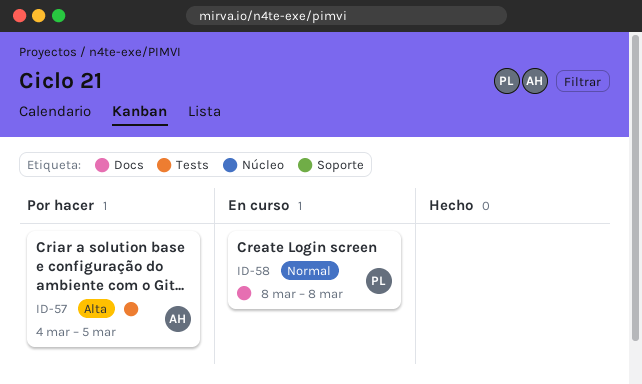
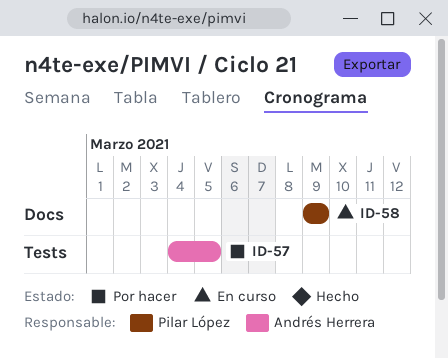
ID-58, start: Mar 8 -> Mar 9
ID-58, due: Mar 8 -> Mar 9

